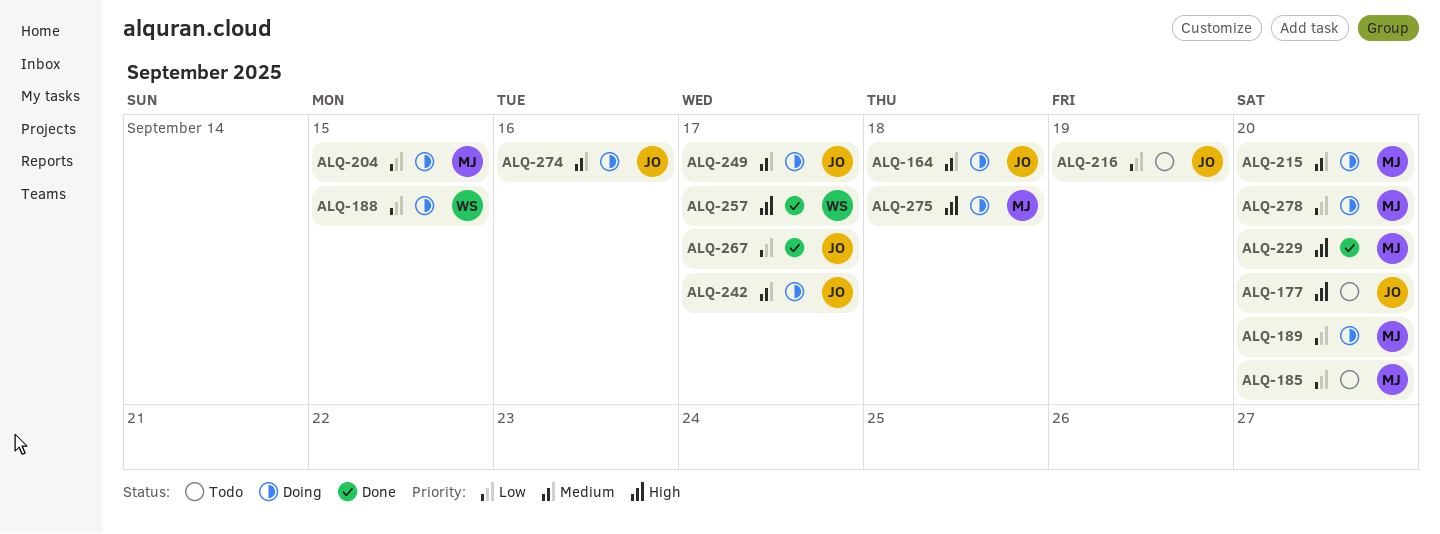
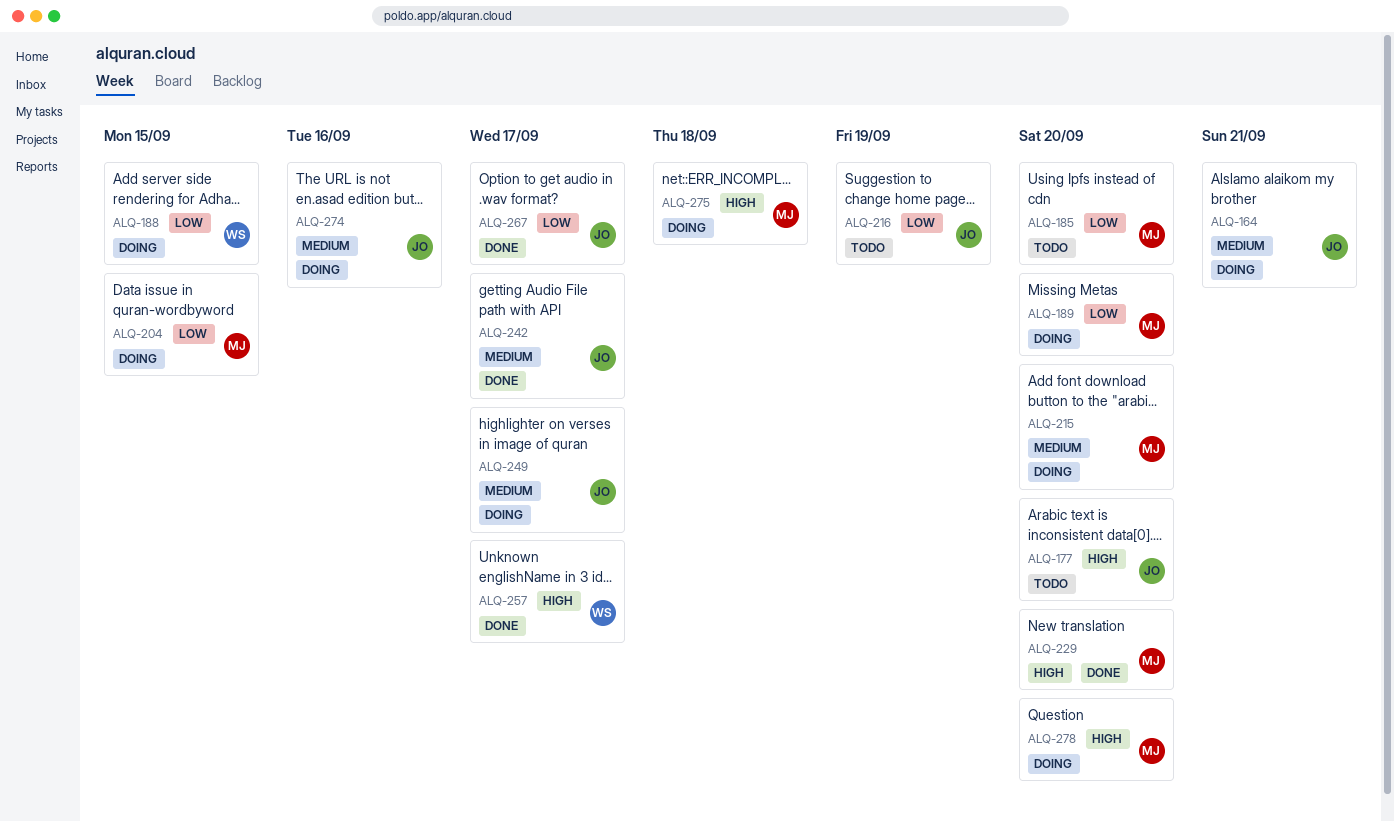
ALQ-164, due: Sep 18 -> Sep 21
ALQ-242, status: Doing -> Done
ALQ-278, priority: Low -> High

